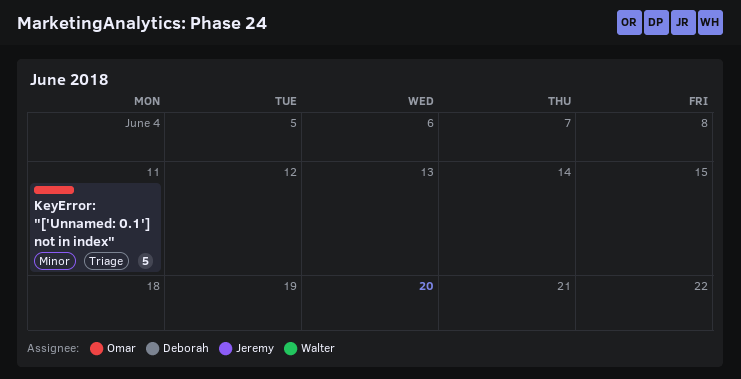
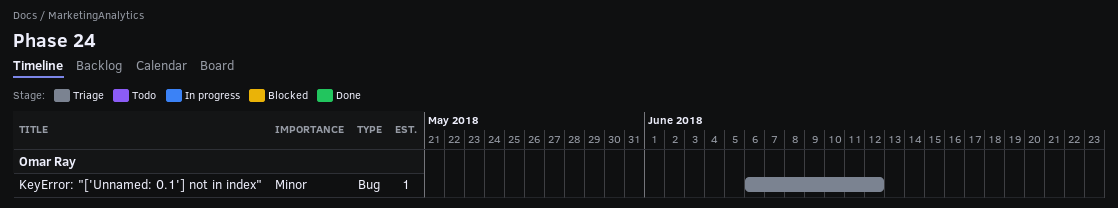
KeyError: "['Unnamed: 0.1'] not in index", estimate: 5 -> 1
KeyError: "['Unnamed: 0.1'] not in index", due: Jun 11 -> Jun 12

